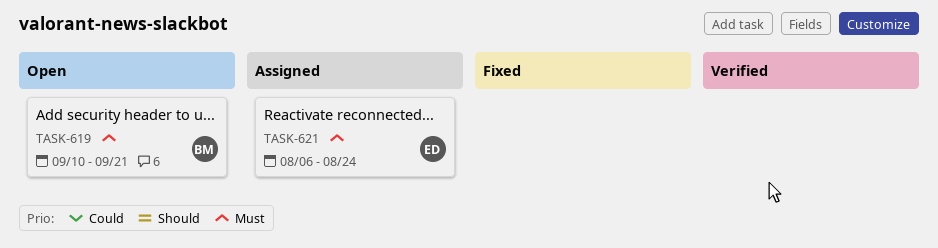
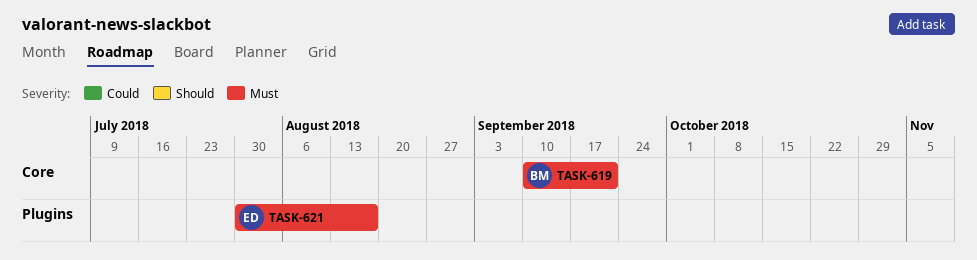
TASK-621, start: Aug 6 -> Jul 30
TASK-621, due: Aug 24 -> Aug 17

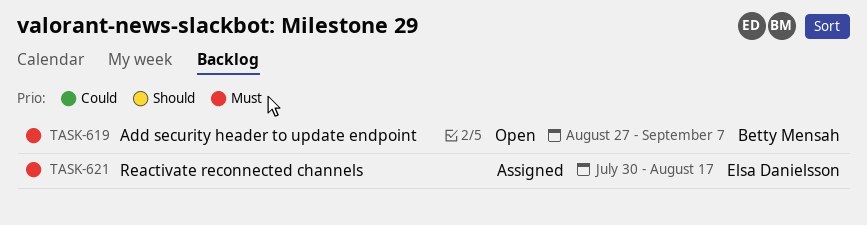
TASK-619, start: Sep 10 -> Aug 27
TASK-619, due: Sep 21 -> Sep 7

